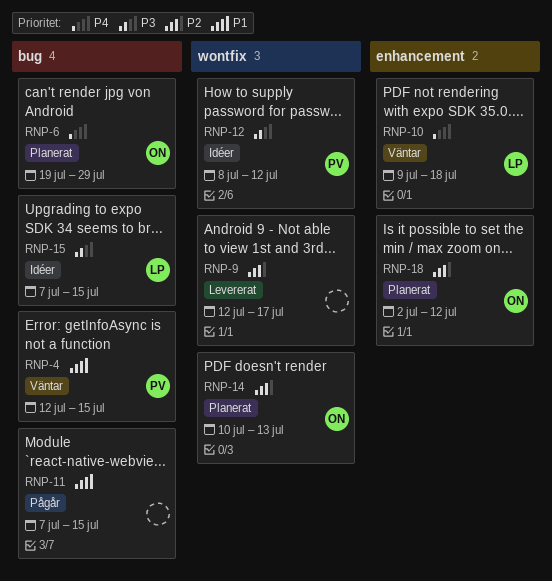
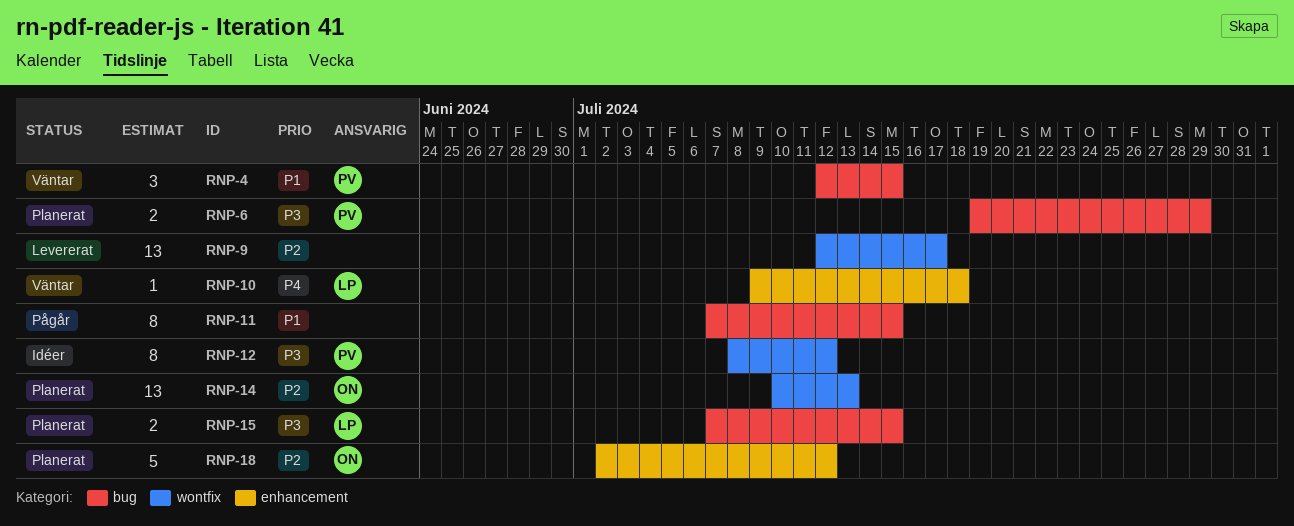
RNP-6, owner: ON -> PV
RNP-6, priority: P4 -> P3
RNP-15, status: Idéer -> Planerat

